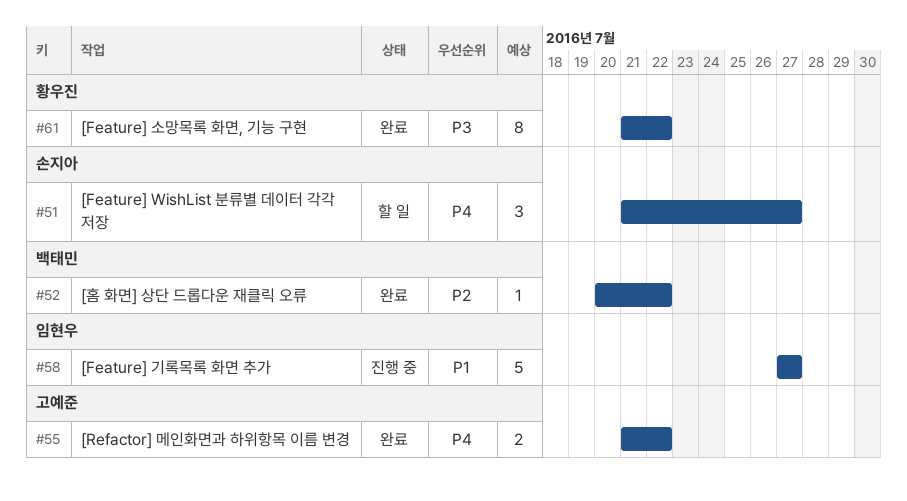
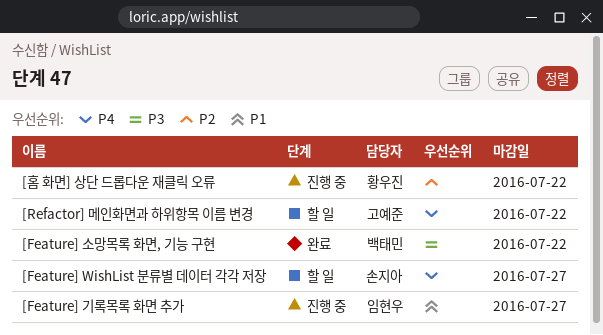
[Feature] 소망목록 화면, 기능 구현, owner: 황우진 -> 백태민
[Refactor] 메인화면과 하위항목 이름 변경, status: 완료 -> 할 일
[홈 화면] 상단 드롭다운 재클릭 오류, status: 완료 -> 진행 중
[홈 화면] 상단 드롭다운 재클릭 오류, owner: 백태민 -> 황우진

